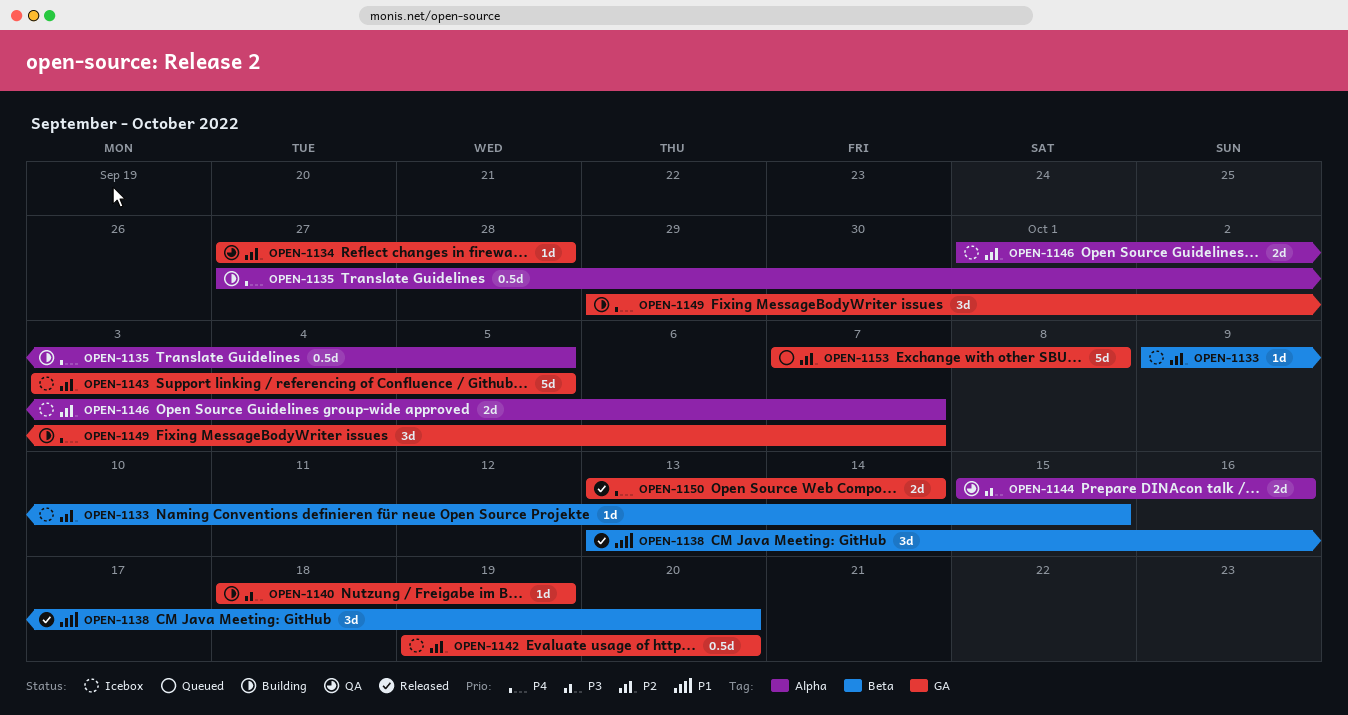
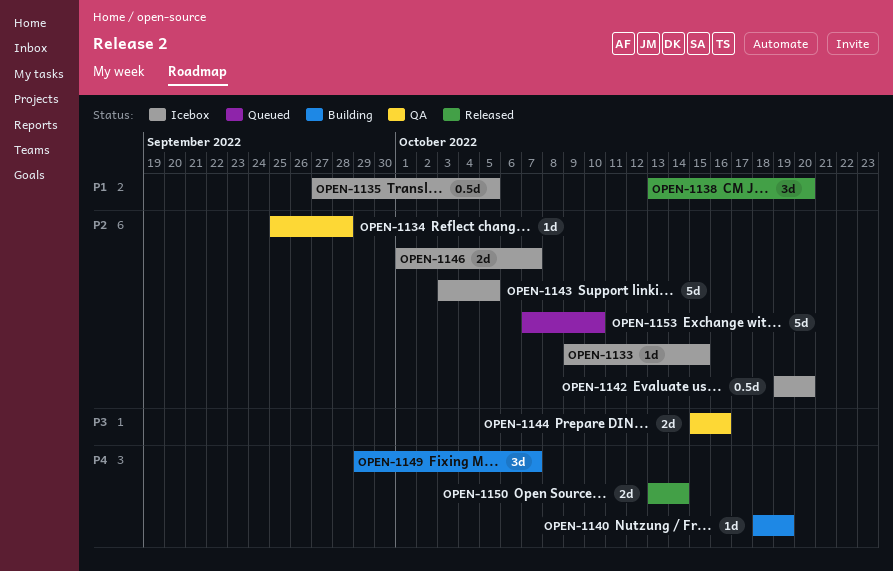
OPEN-1134, start: Sep 27 -> Sep 25
OPEN-1135, status: Building -> Icebox
OPEN-1135, priority: P4 -> P1
OPEN-1140, priority: P3 -> P4
OPEN-1153, due: Oct 8 -> Oct 10

